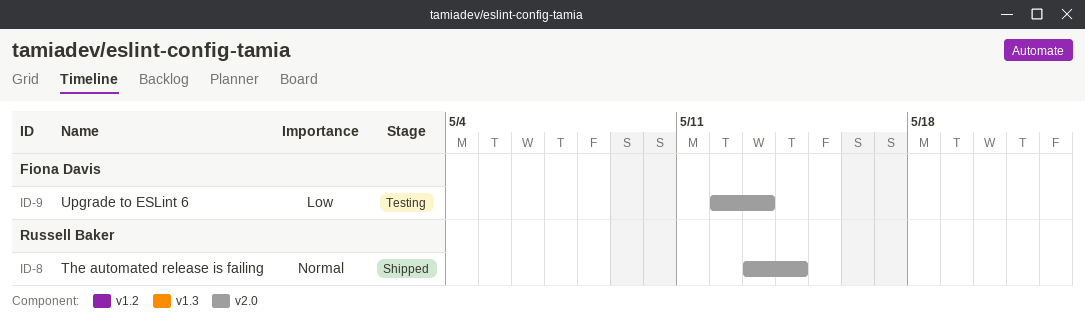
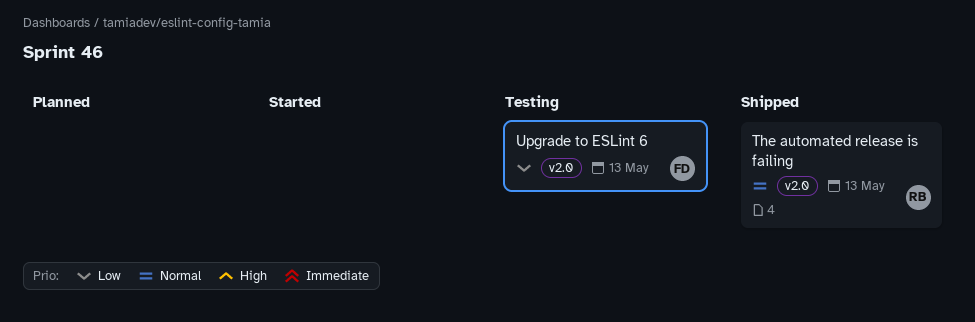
The automated release is failing, due: May 14 -> May 13

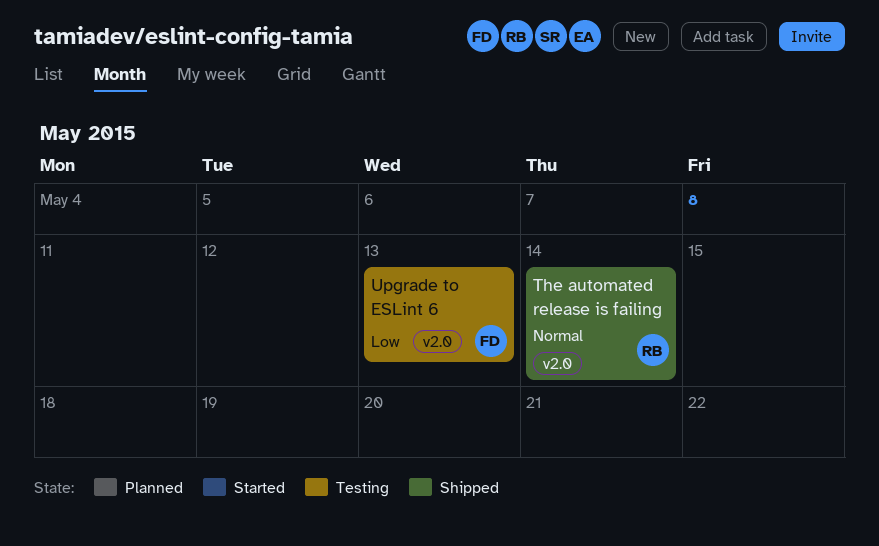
The automated release is failing, due: May 13 -> May 14

